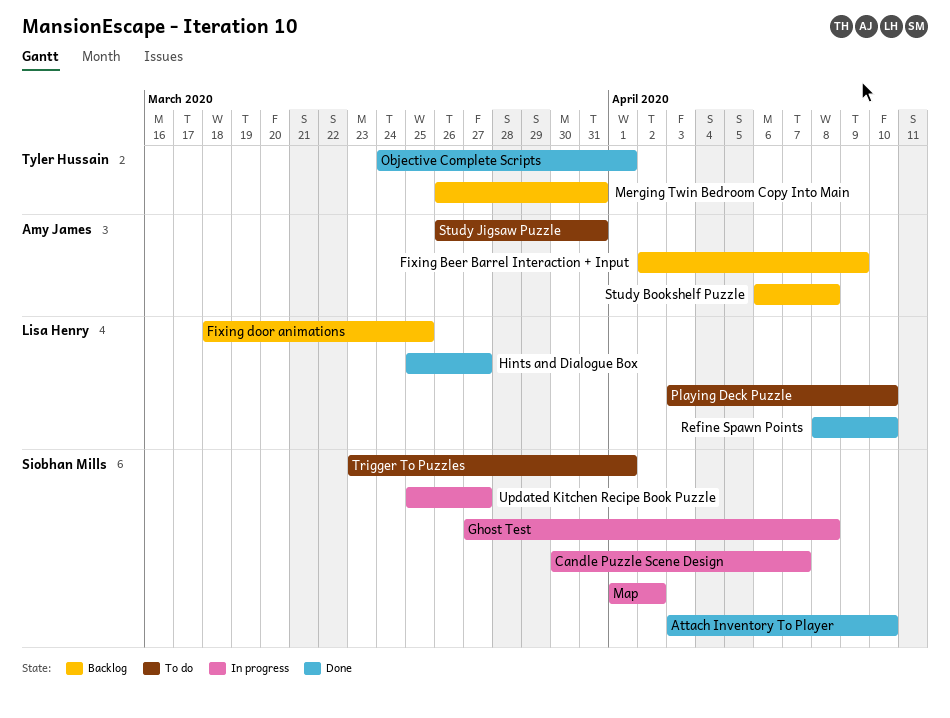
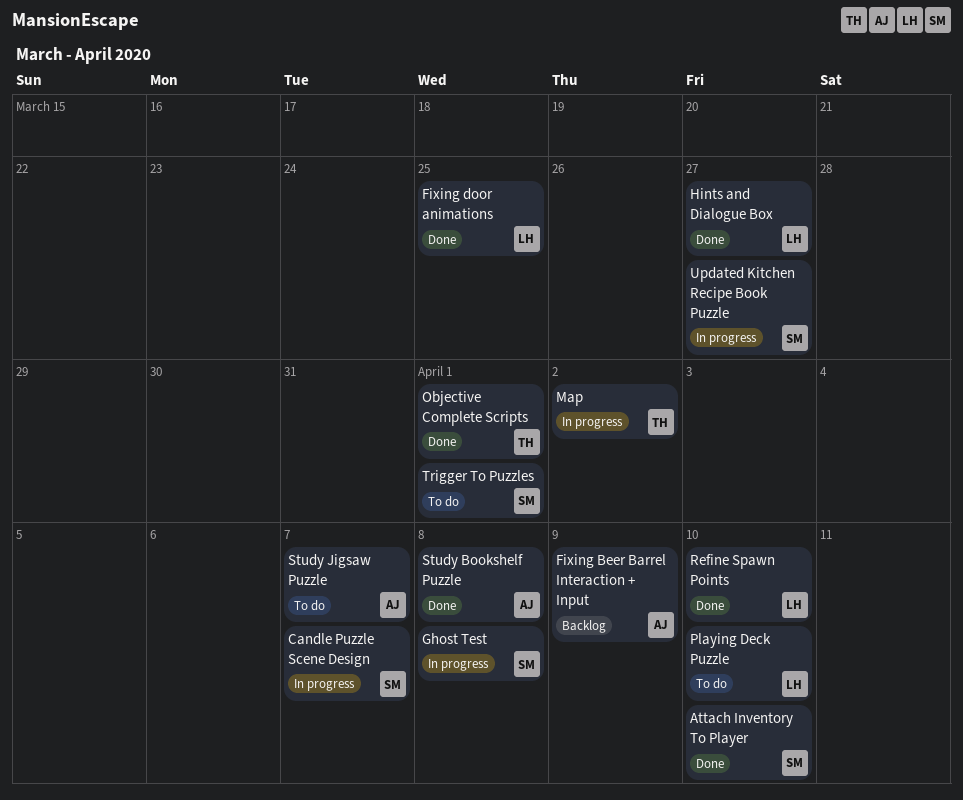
Fixing door animations, status: Backlog -> Done
Map, owner: Siobhan Mills -> Tyler Hussain
Merging Twin Bedroom Copy Into Main: present -> none
Study Bookshelf Puzzle, status: Backlog -> Done
Study Jigsaw Puzzle, due: Mar 31 -> Apr 7

